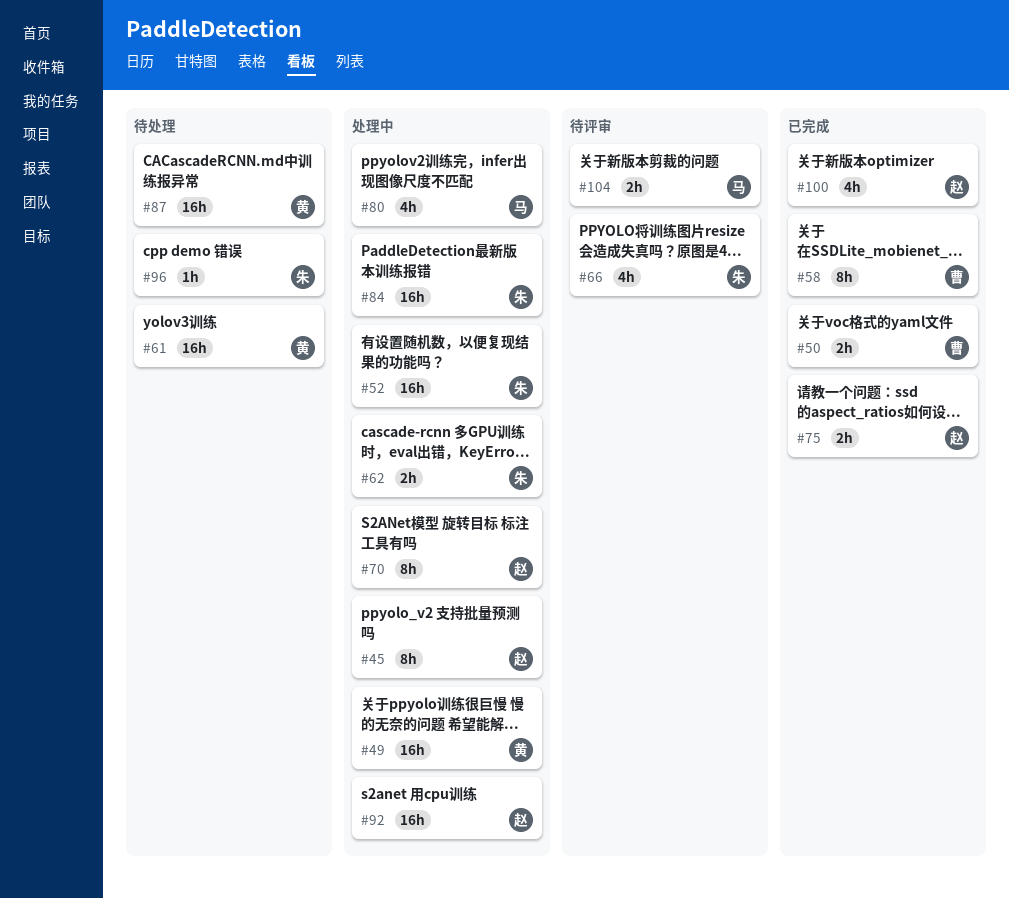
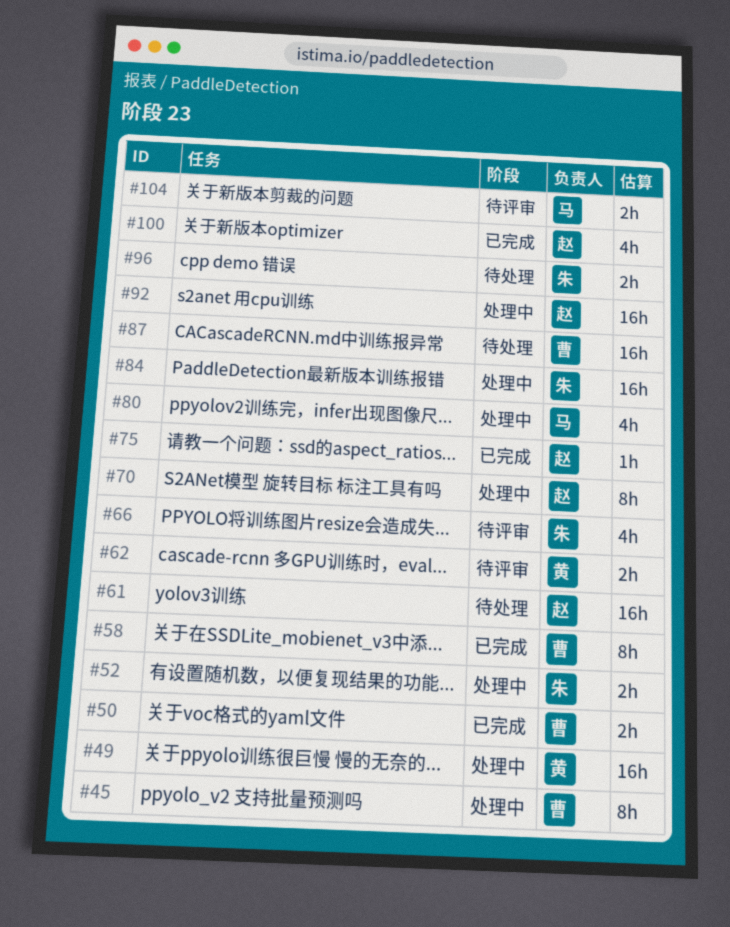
#45, owner: 赵 -> 曹
#52, estimate: 16h -> 2h
#61, owner: 黄 -> 赵
#62, status: 处理中 -> 待评审
#62, owner: 朱 -> 黄
#75, estimate: 2h -> 1h
#87, owner: 黄 -> 曹
#96, estimate: 1h -> 2h

